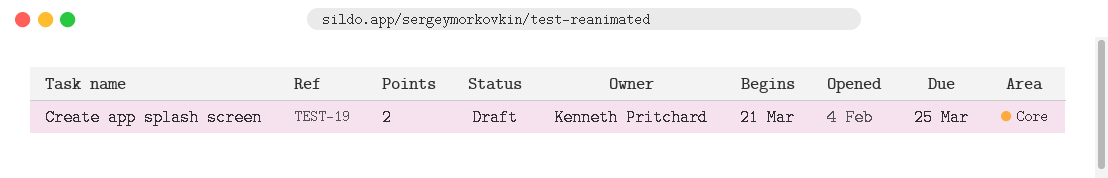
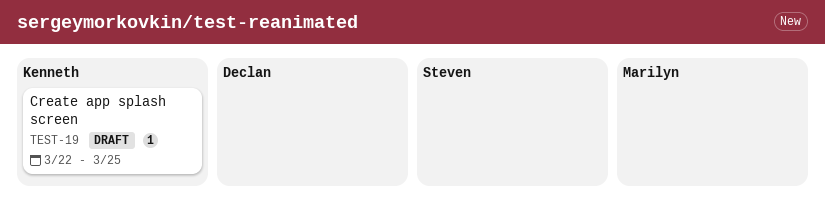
TEST-19, estimate: 2 -> 1
TEST-19, start: Mar 21 -> Mar 22

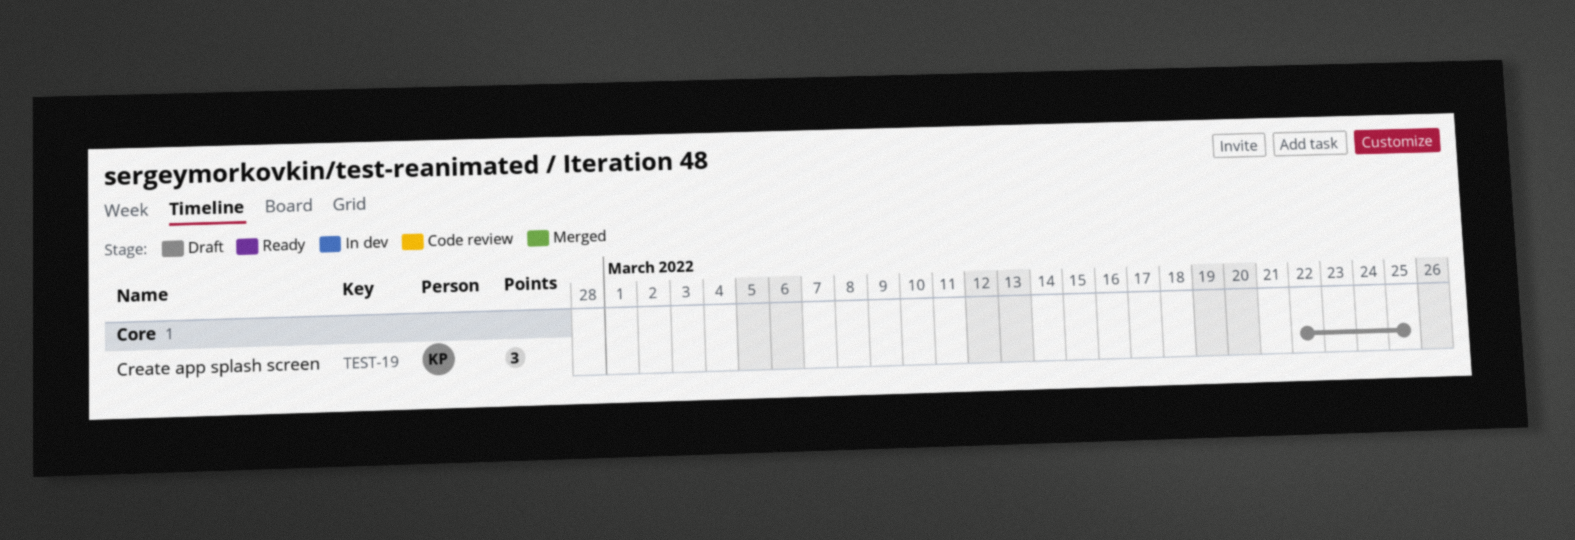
TEST-19, estimate: 1 -> 3

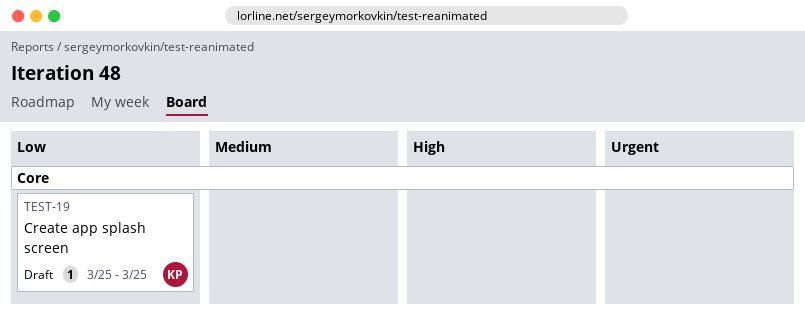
TEST-19, estimate: 3 -> 1
TEST-19, start: Mar 22 -> Mar 25

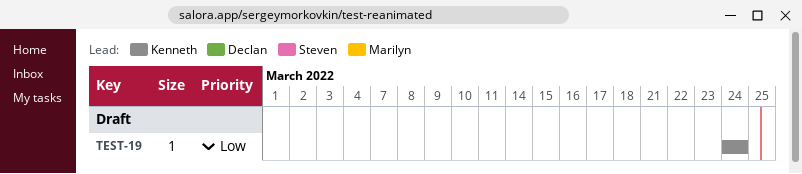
TEST-19, start: Mar 25 -> Mar 24
TEST-19, due: Mar 25 -> Mar 24

